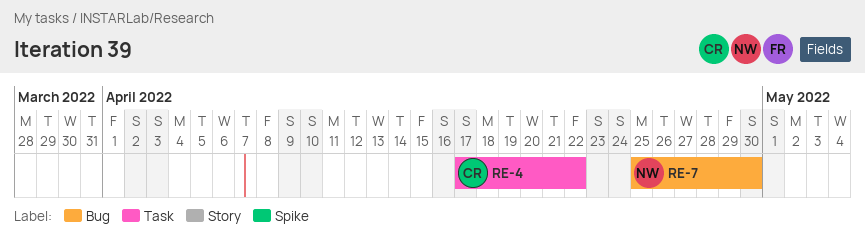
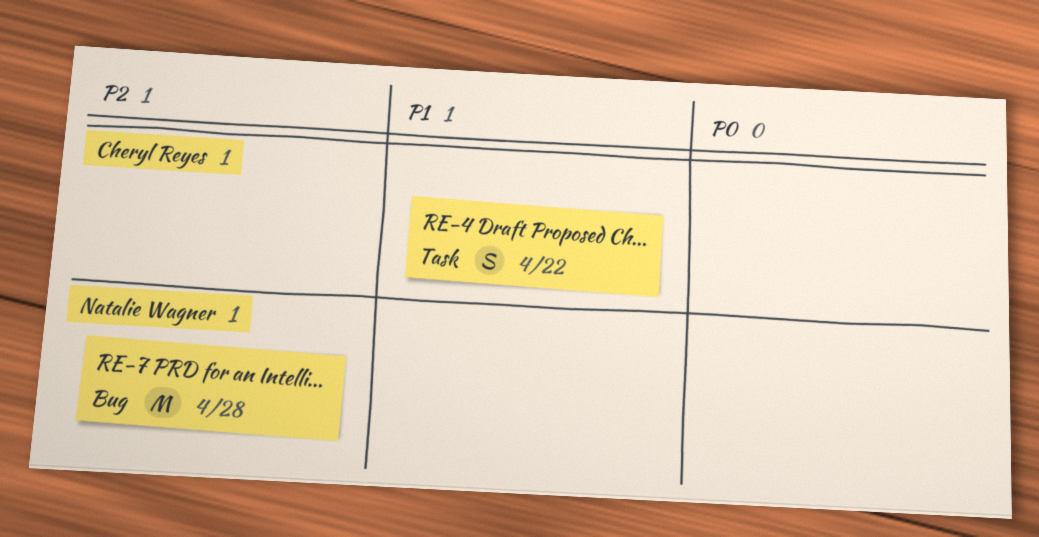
RE-7, due: Apr 30 -> Apr 28

